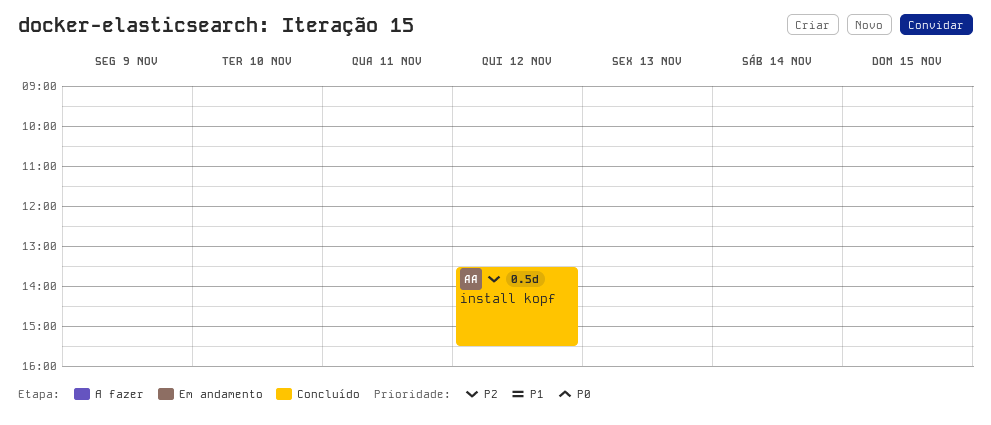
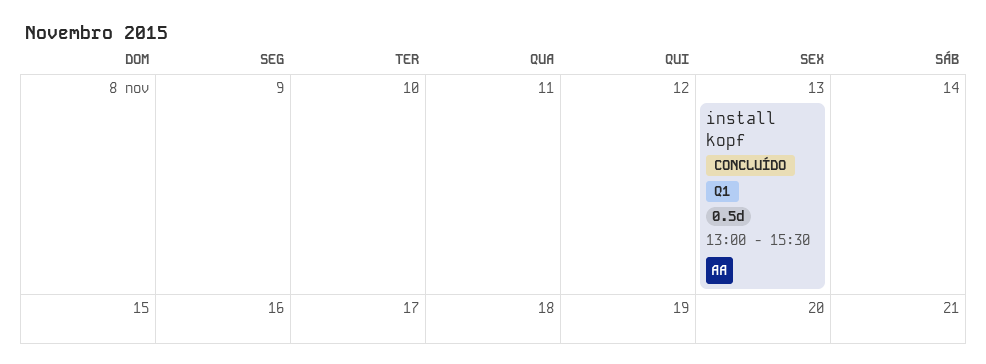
install kopf, day: Nov 12 -> Nov 13
install kopf, begins: 13:30 -> 13:00

